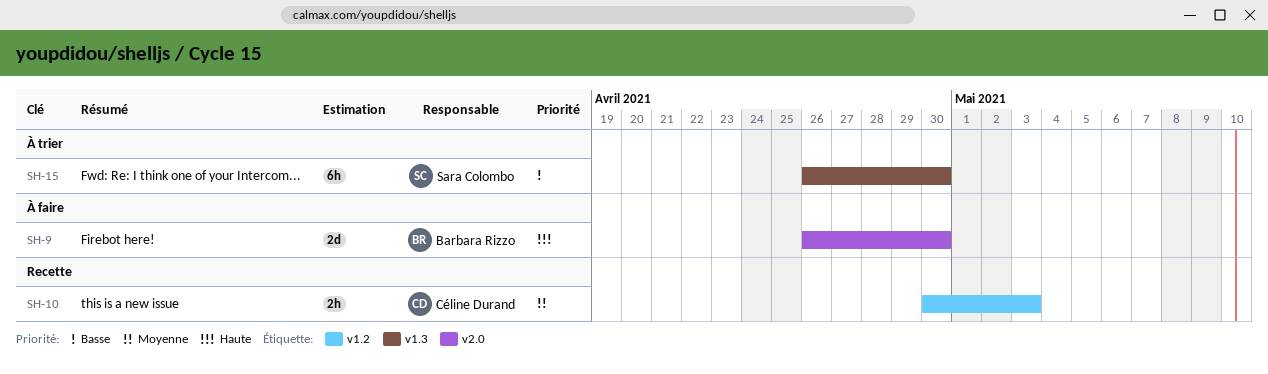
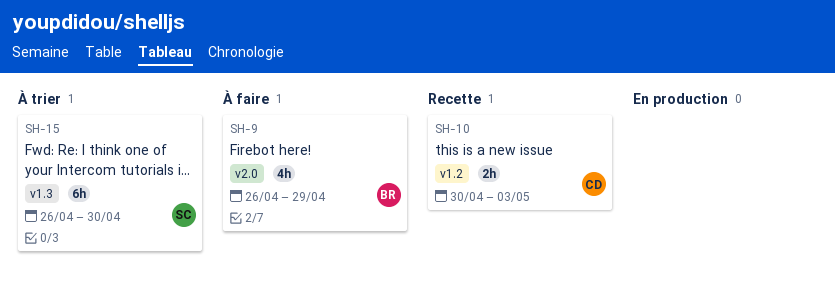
SH-9, estimate: 2d -> 4h
SH-9, due: Apr 30 -> Apr 29

